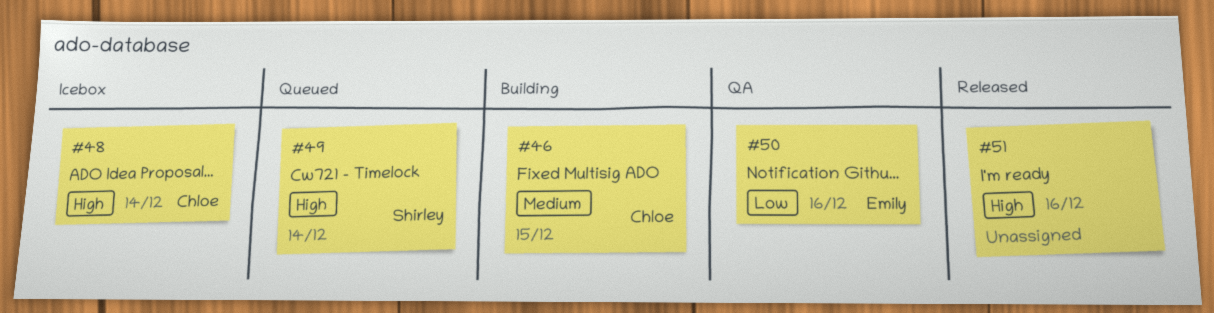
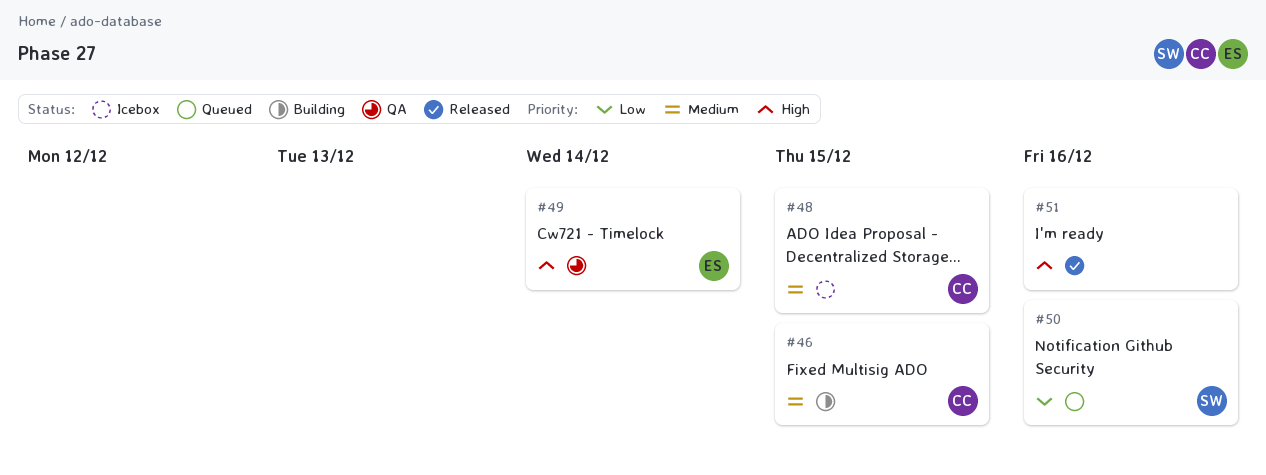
#48, priority: High -> Medium
#48, due: Dec 14 -> Dec 15
#49, status: Queued -> QA
#49, owner: Shirley -> Emily
#50, status: QA -> Queued
#50, owner: Emily -> Shirley

